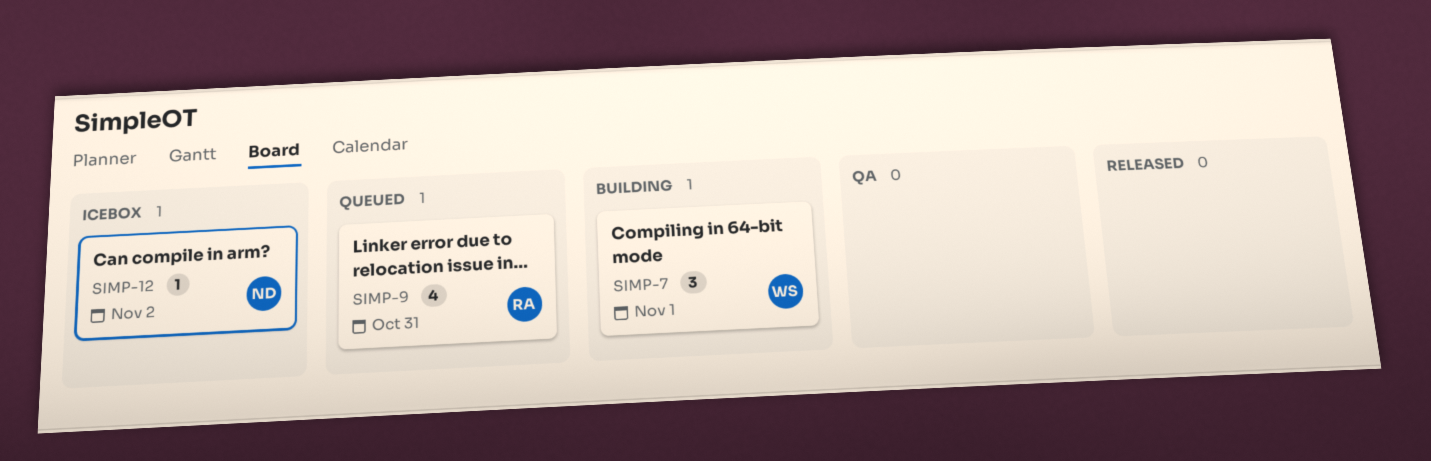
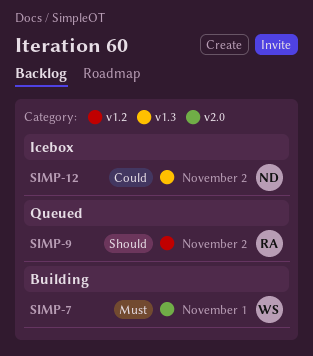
SIMP-9, due: Oct 31 -> Nov 2

